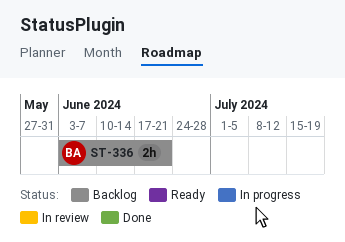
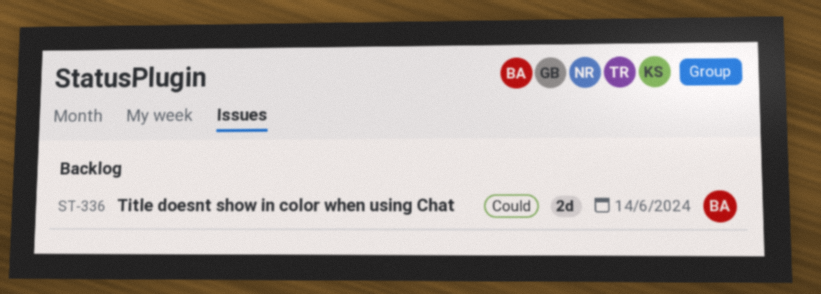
ST-336, estimate: 2h -> 2d
ST-336, due: Jun 21 -> Jun 14

